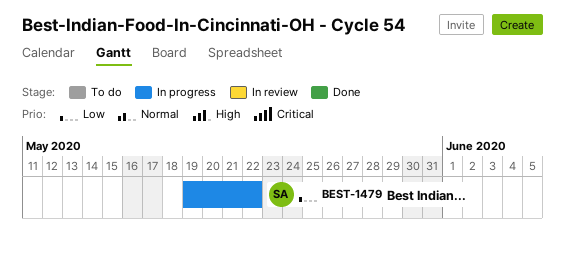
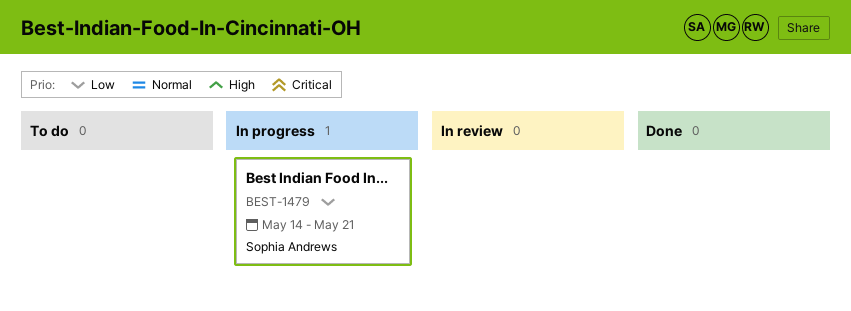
BEST-1479, start: May 19 -> May 14
BEST-1479, due: May 22 -> May 21

